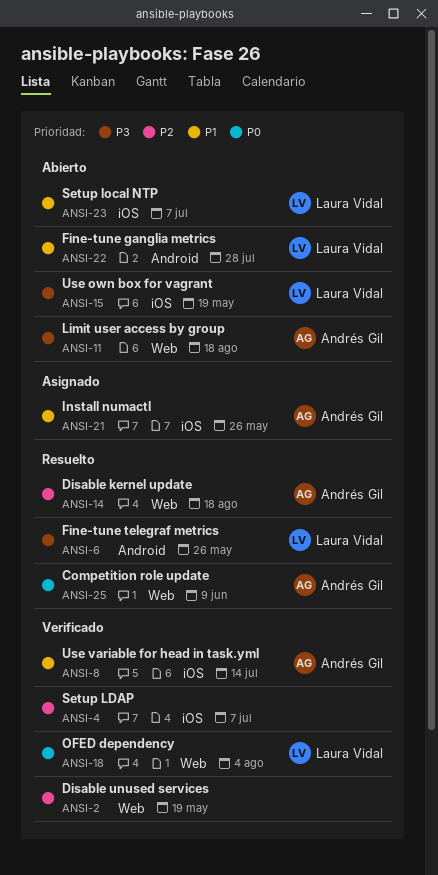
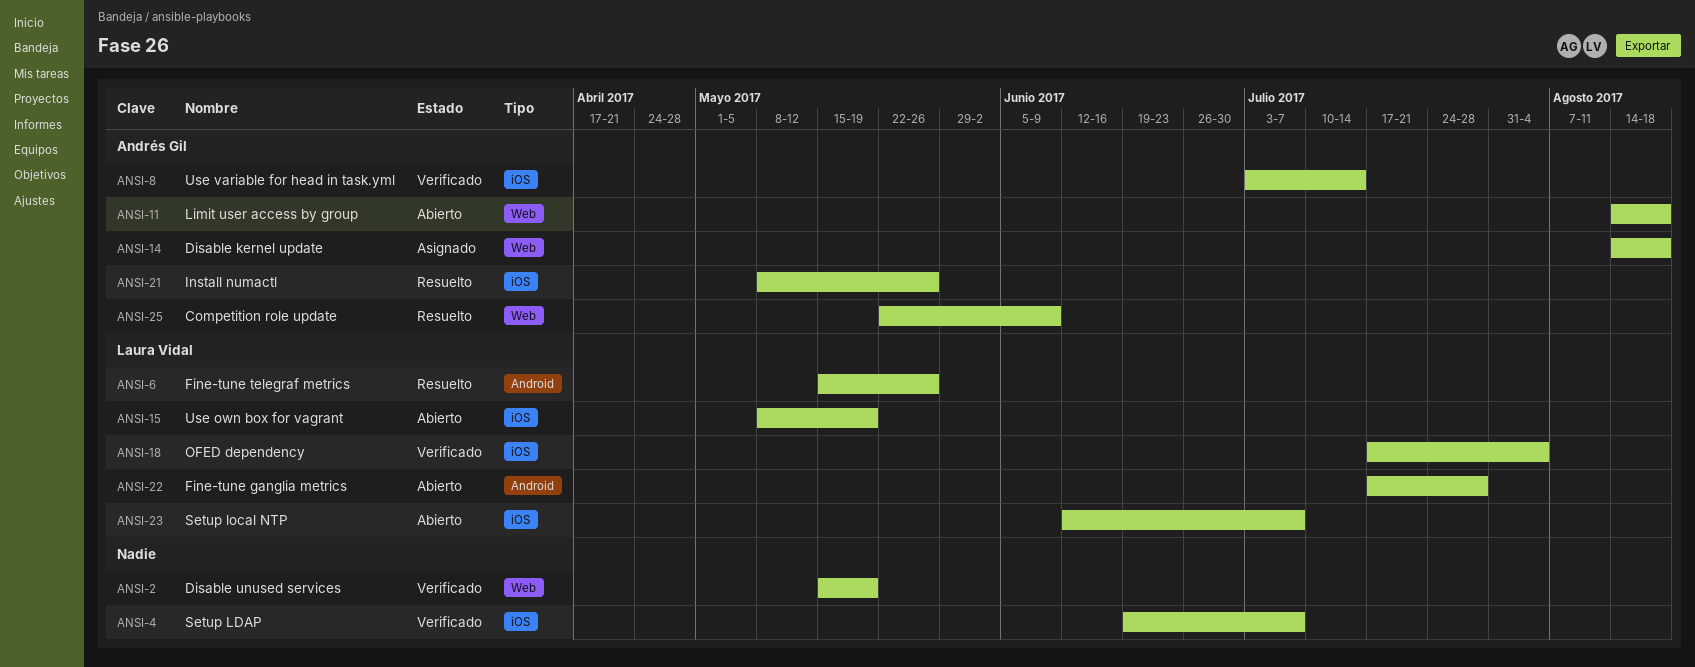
ANSI-14, status: Resuelto -> Asignado
ANSI-18, label: Web -> iOS
ANSI-21, status: Asignado -> Resuelto

